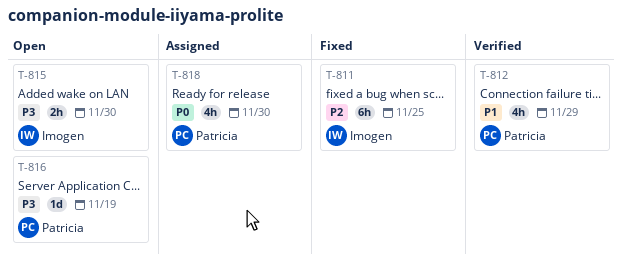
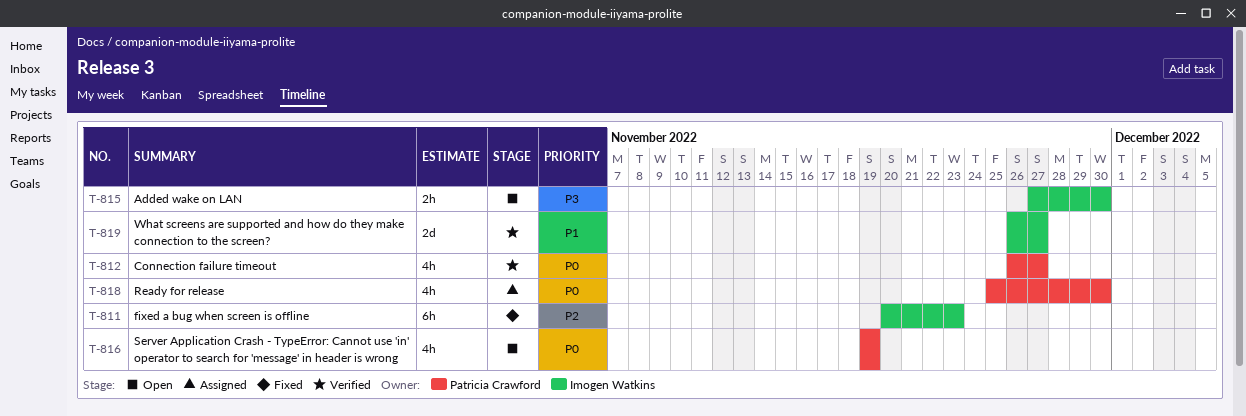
T-811, due: Nov 25 -> Nov 23
T-812, priority: P1 -> P0
T-812, due: Nov 29 -> Nov 27
T-816, priority: P3 -> P0
T-816, estimate: 1d -> 4h
T-819: none -> present

